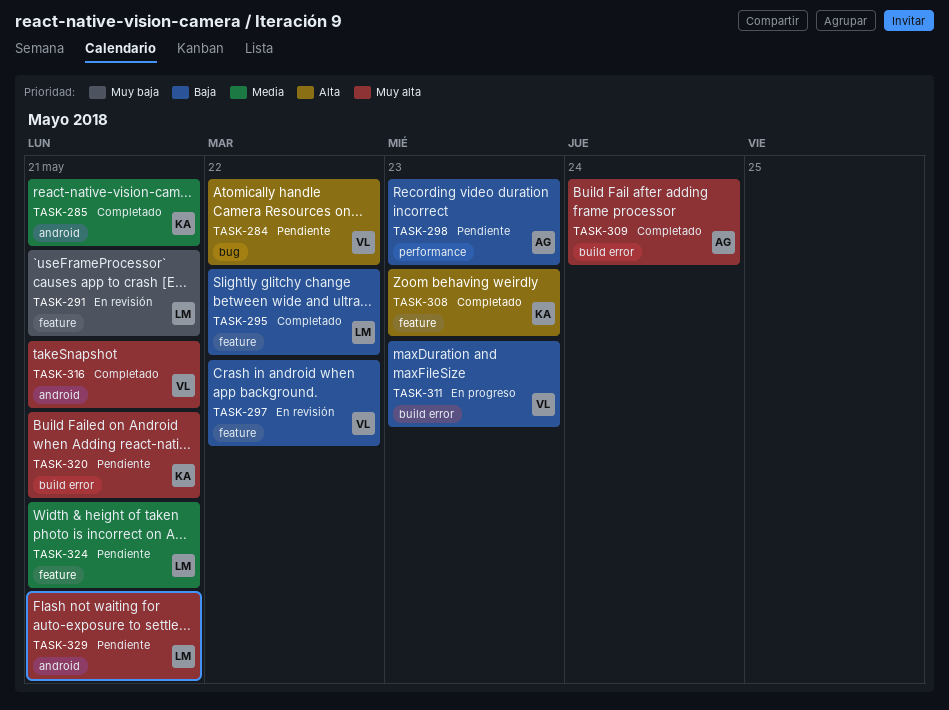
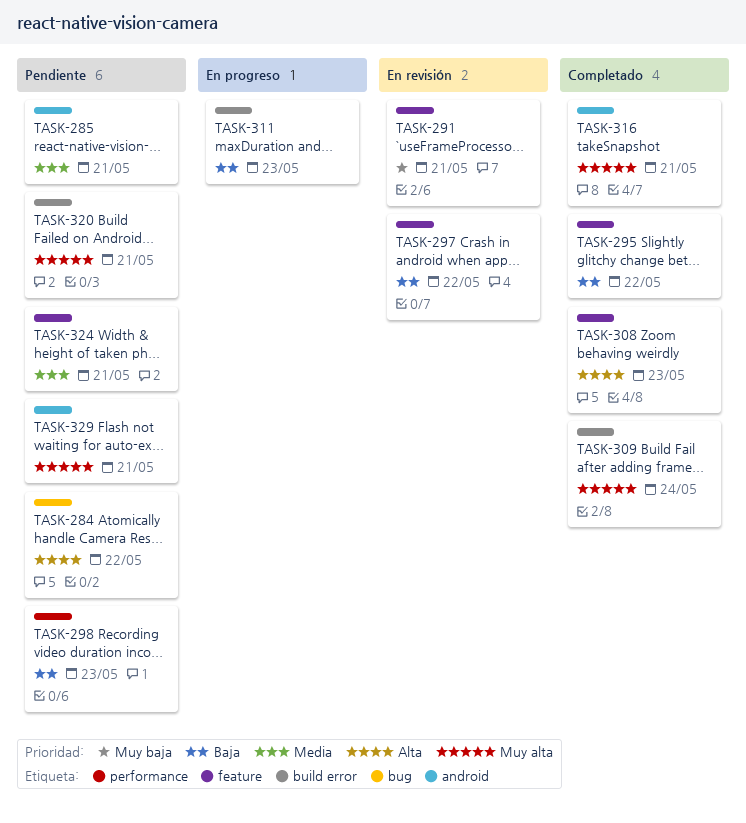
TASK-285, status: Completado -> Pendiente

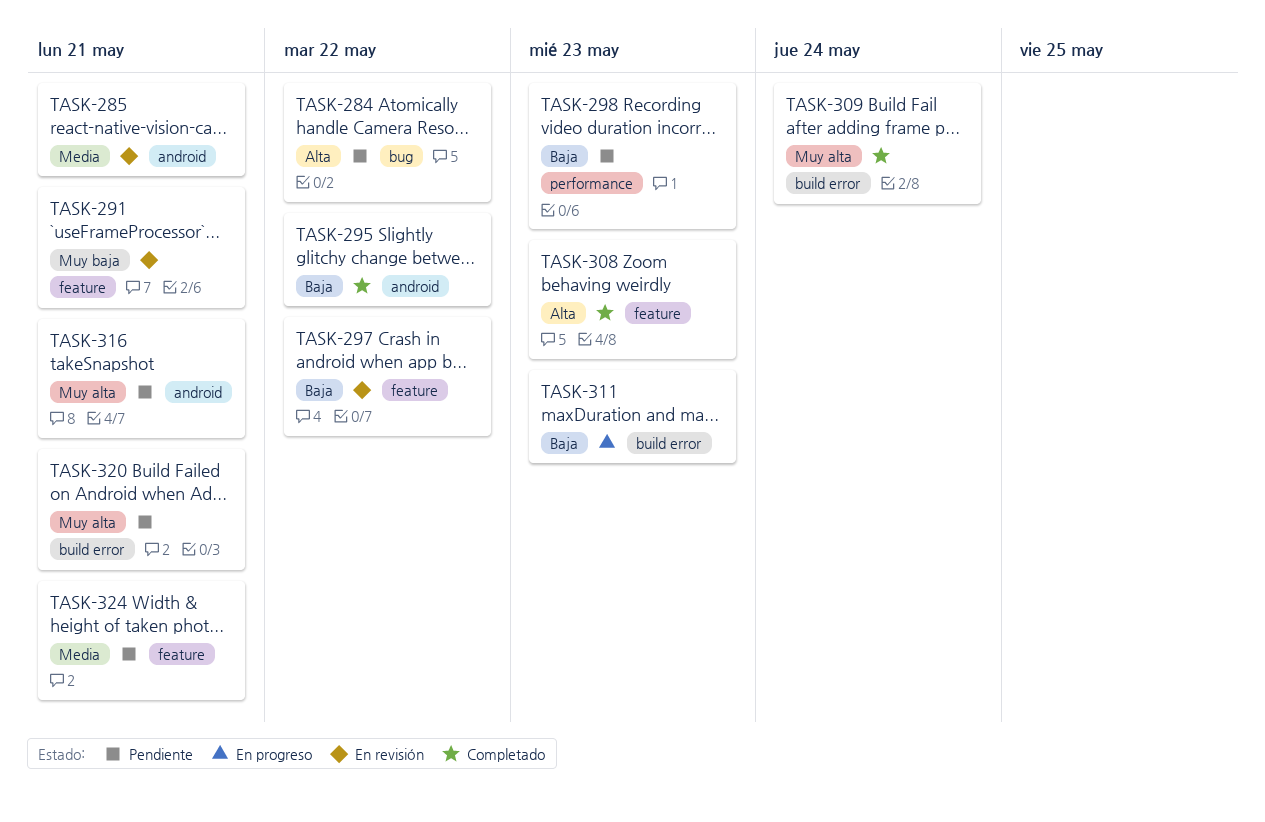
TASK-285, status: Pendiente -> En revisión
TASK-295, label: feature -> android
TASK-316, status: Completado -> Pendiente
TASK-329: present -> none

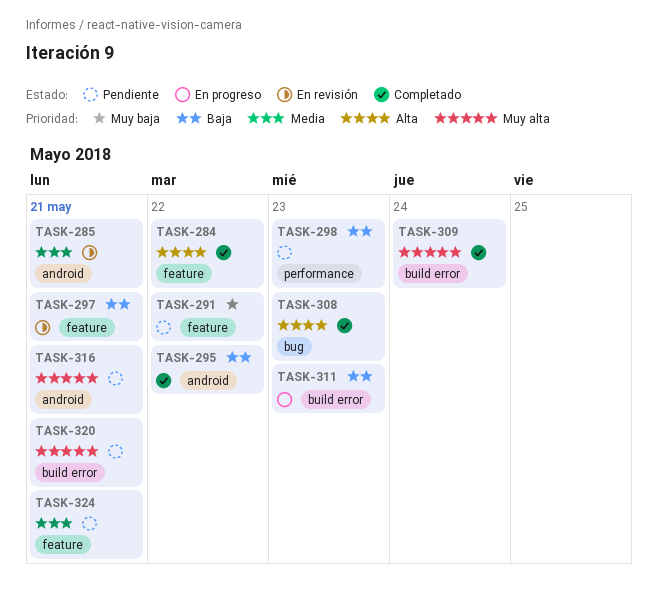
TASK-284, status: Pendiente -> Completado
TASK-284, label: bug -> feature
TASK-291, status: En revisión -> Pendiente
TASK-291, due: May 21 -> May 22
TASK-297, due: May 22 -> May 21
TASK-308, label: feature -> bug

